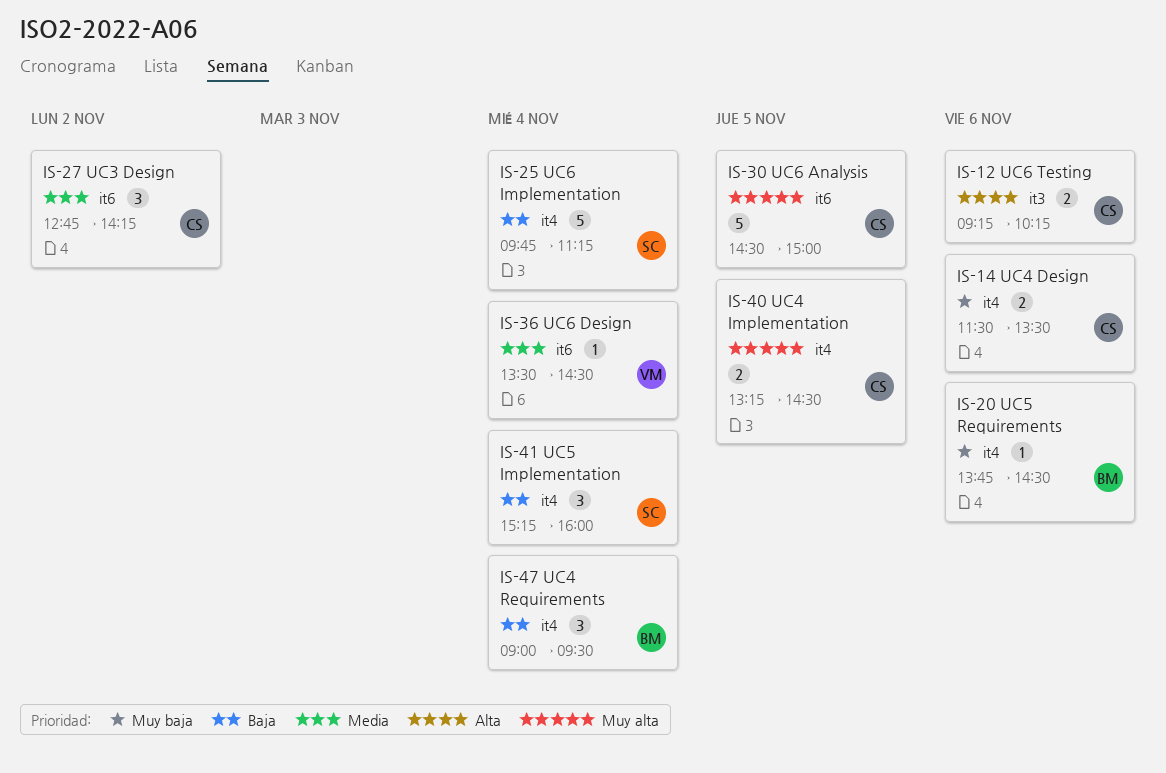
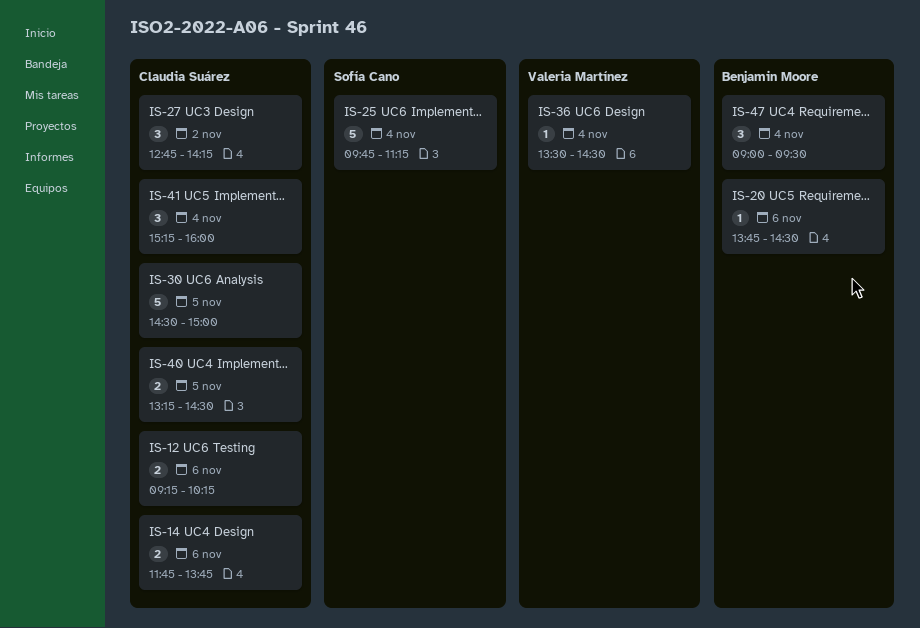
IS-14, begins: 11:30 -> 11:45
IS-14, ends: 13:30 -> 13:45
IS-41, owner: Sofía Cano -> Claudia Suárez

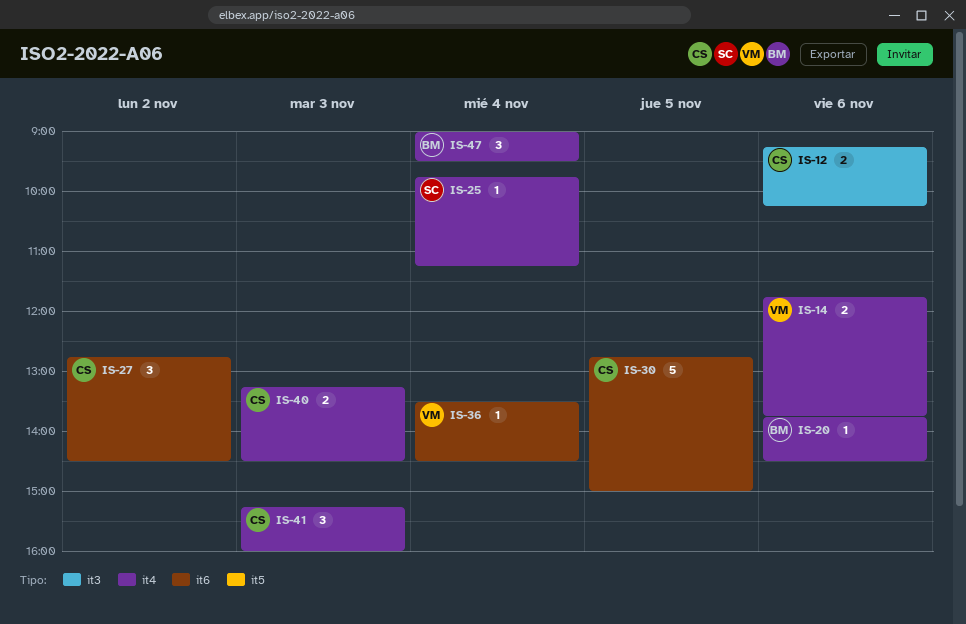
IS-14, owner: Claudia Suárez -> Valeria Martínez
IS-25, estimate: 5 -> 1
IS-27, ends: 14:15 -> 14:30
IS-30, begins: 14:30 -> 12:45
IS-40, day: Nov 5 -> Nov 3
IS-41, day: Nov 4 -> Nov 3

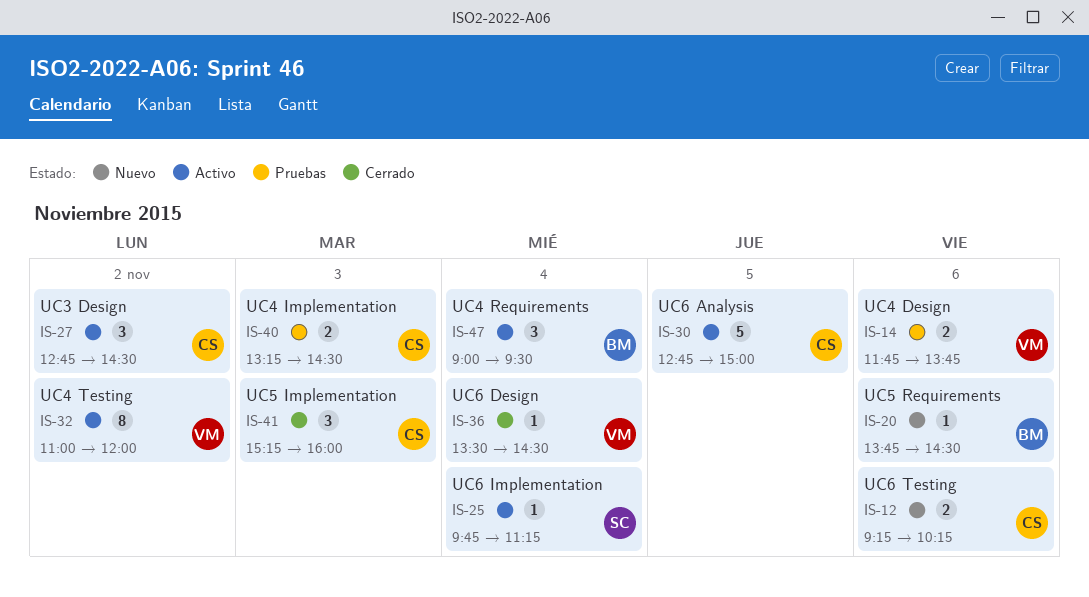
IS-32: none -> present

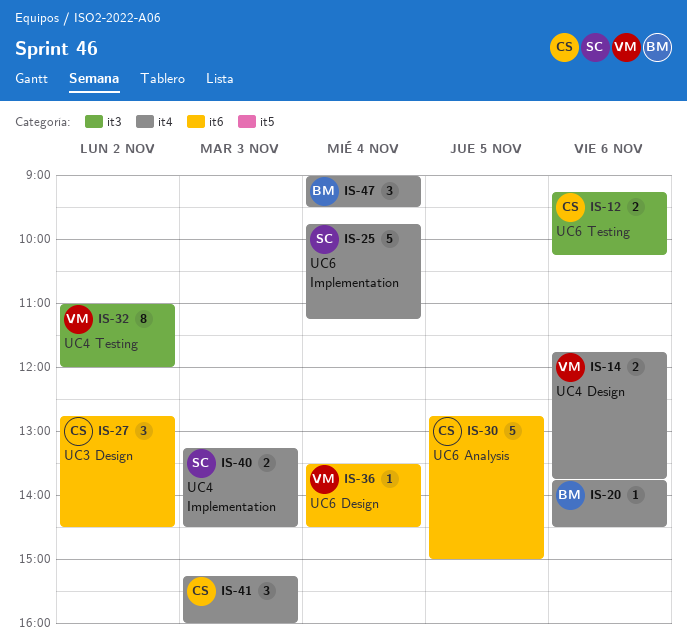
IS-25, estimate: 1 -> 5
IS-40, owner: CS -> SC

